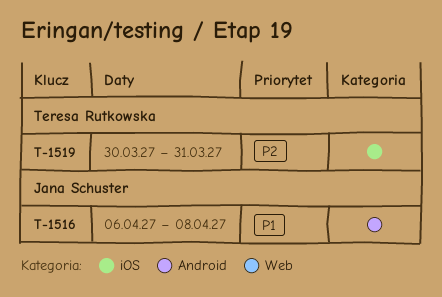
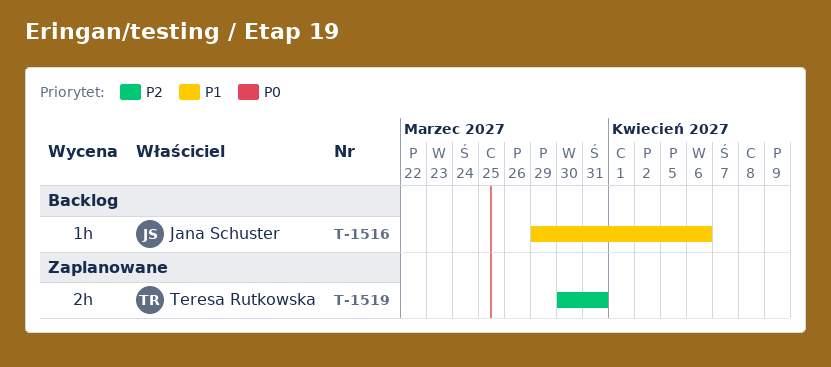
T-1516, start: Apr 6 -> Mar 29
T-1516, due: Apr 8 -> Apr 6

